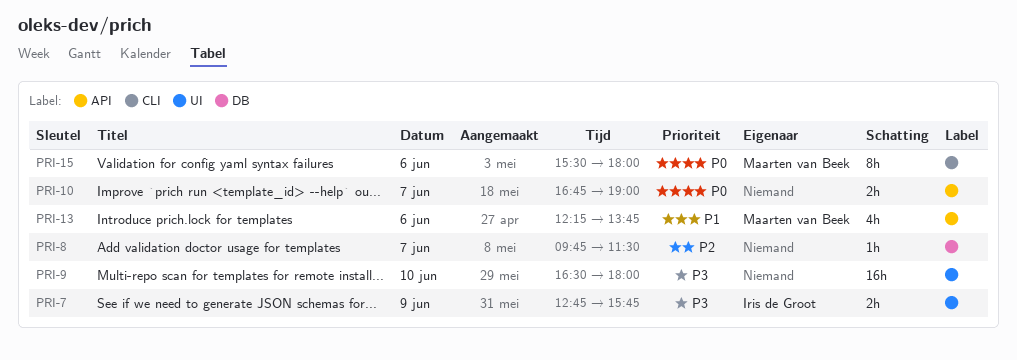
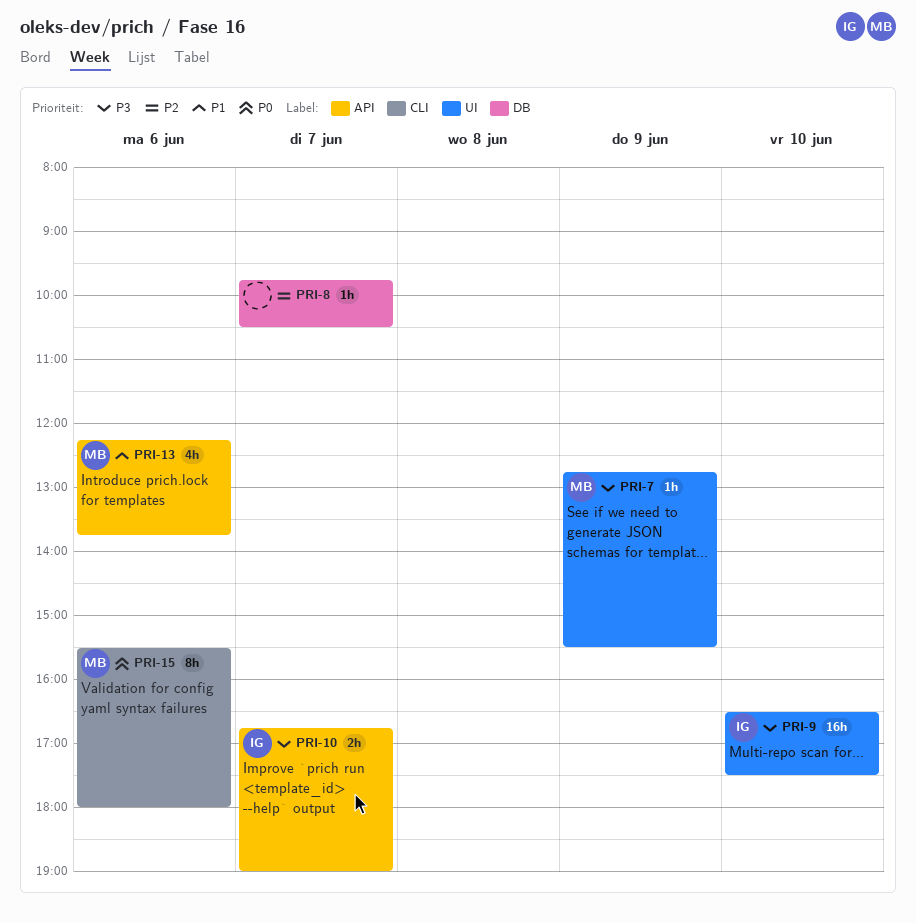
PRI-7, owner: Iris de Groot -> Maarten van Beek
PRI-7, estimate: 2h -> 1h
PRI-7, ends: 15:45 -> 15:30
PRI-8, ends: 11:30 -> 10:30
PRI-9, owner: none -> Iris de Groot
PRI-9, ends: 18:00 -> 17:30
PRI-10, owner: none -> Iris de Groot
PRI-10, priority: P0 -> P3

